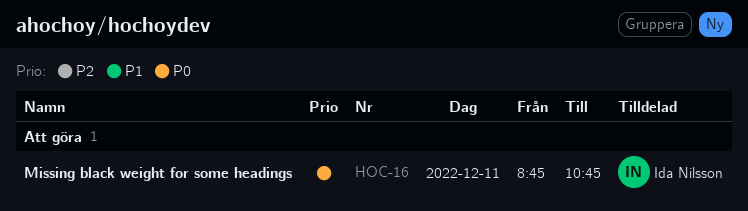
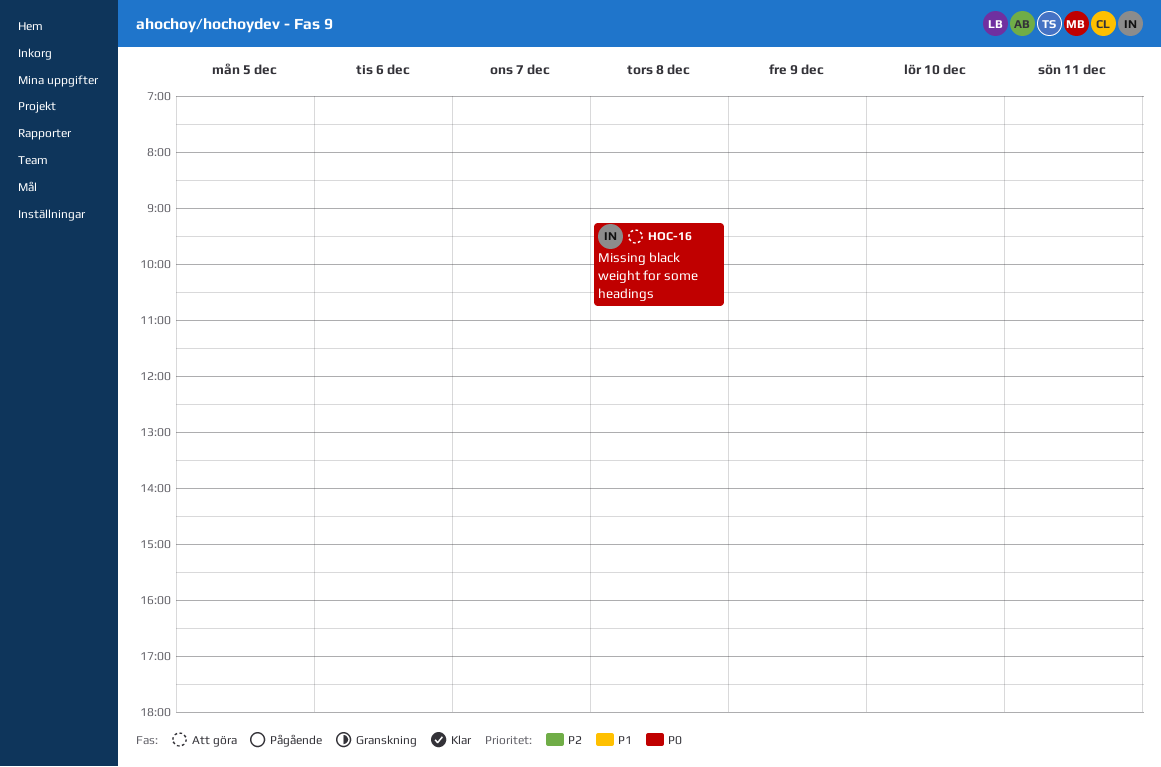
HOC-16, day: Dec 11 -> Dec 8
HOC-16, begins: 08:45 -> 09:15

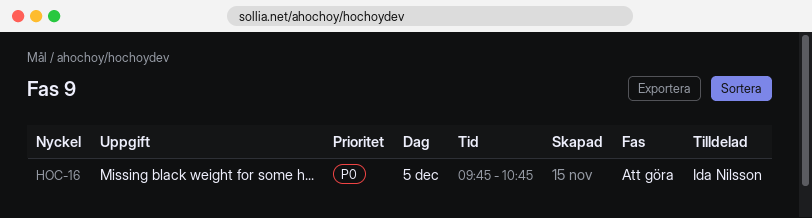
HOC-16, day: Dec 8 -> Dec 5
HOC-16, begins: 09:15 -> 09:45

